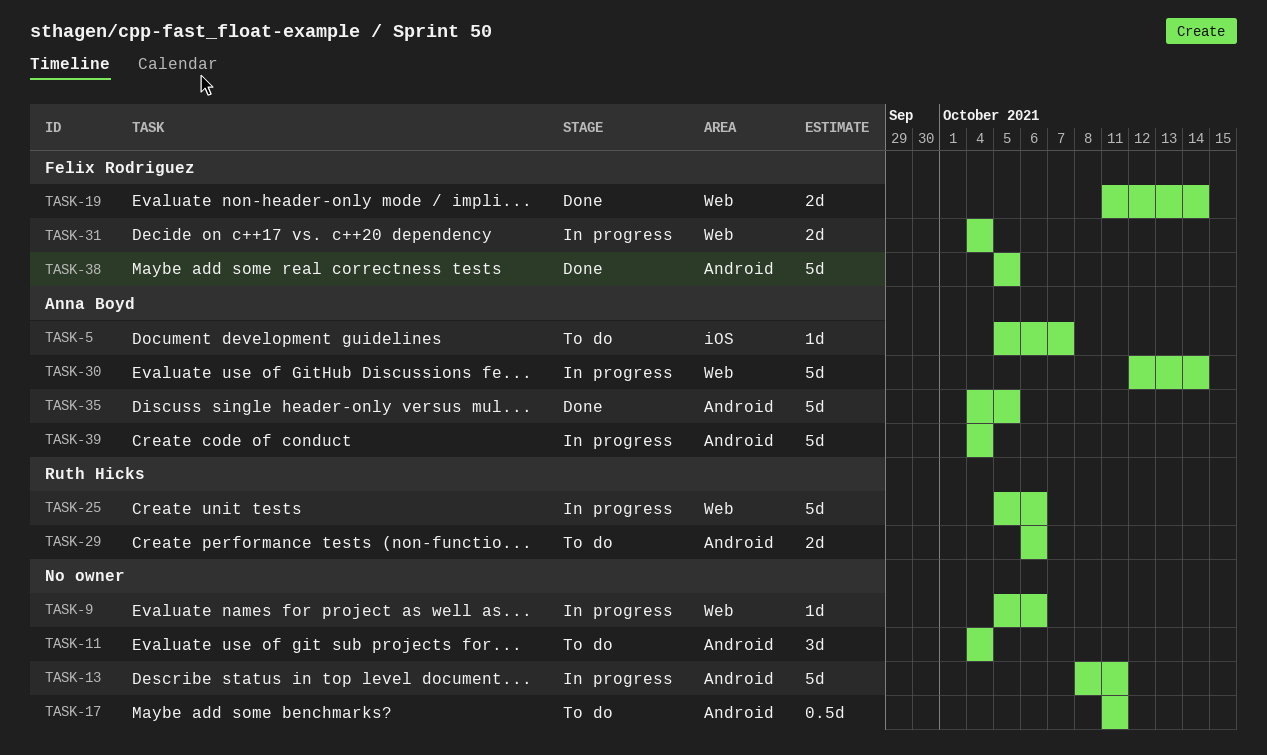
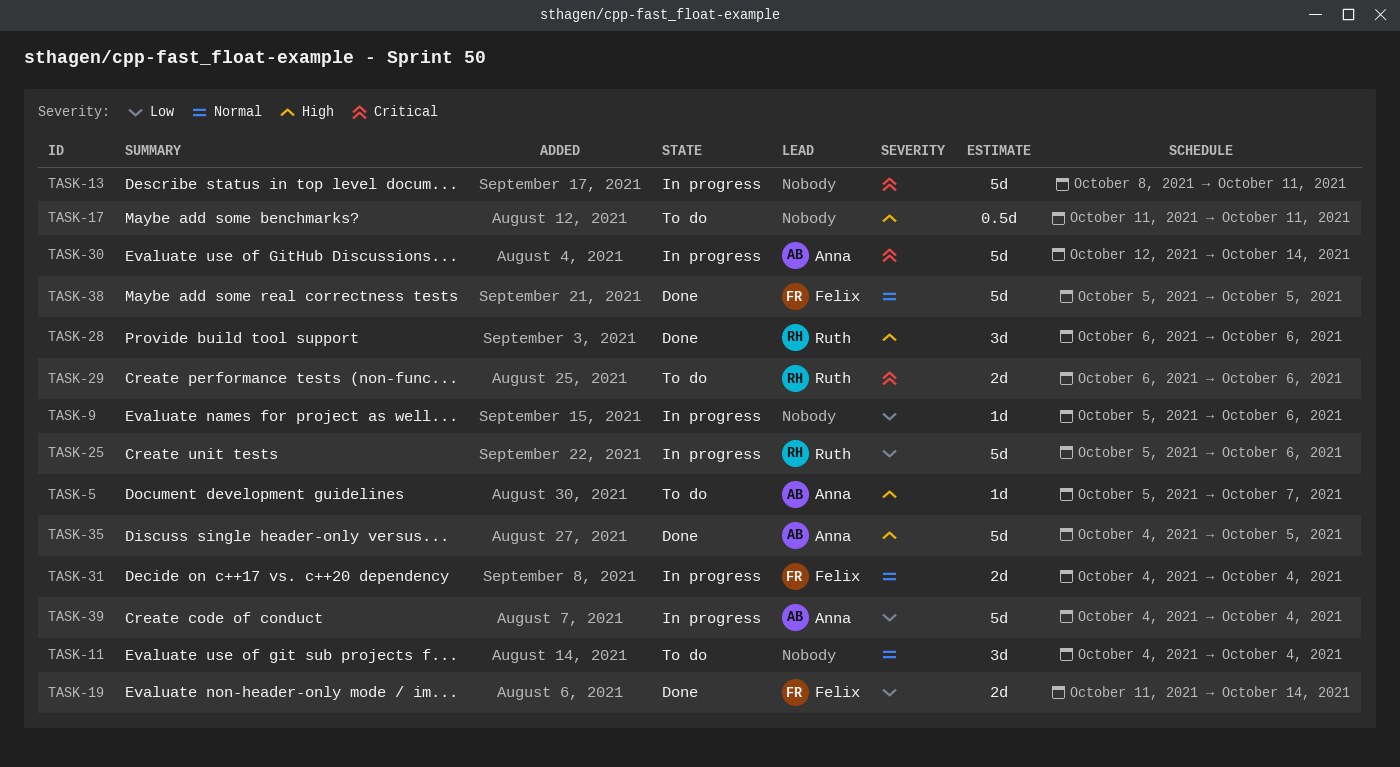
TASK-28: none -> present

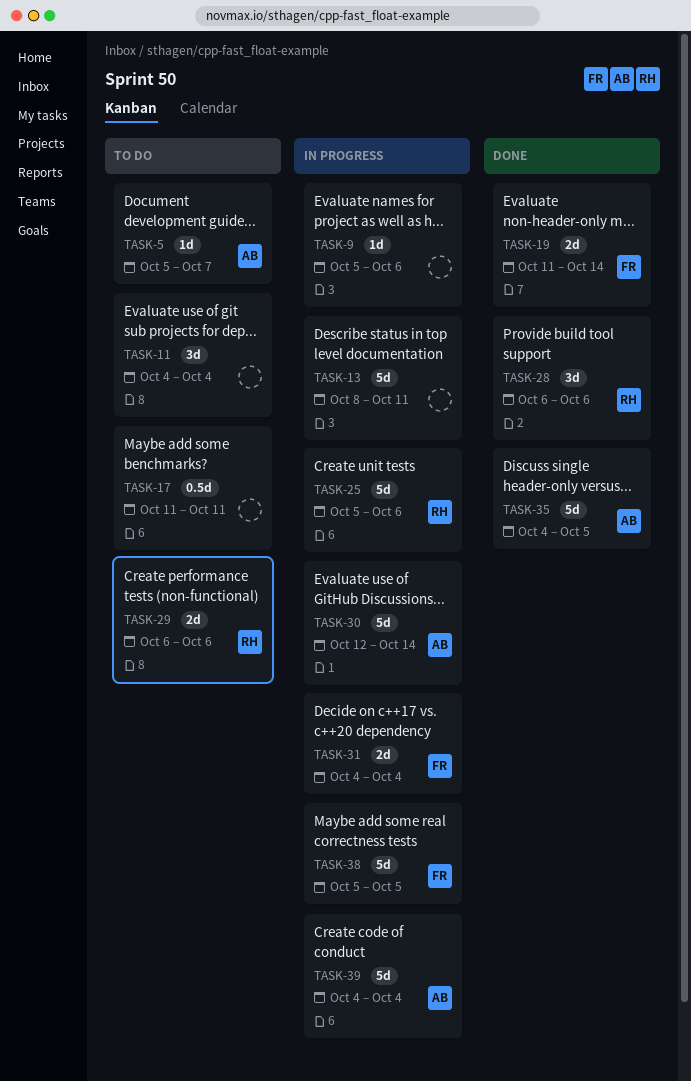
TASK-38, status: Done -> In progress

